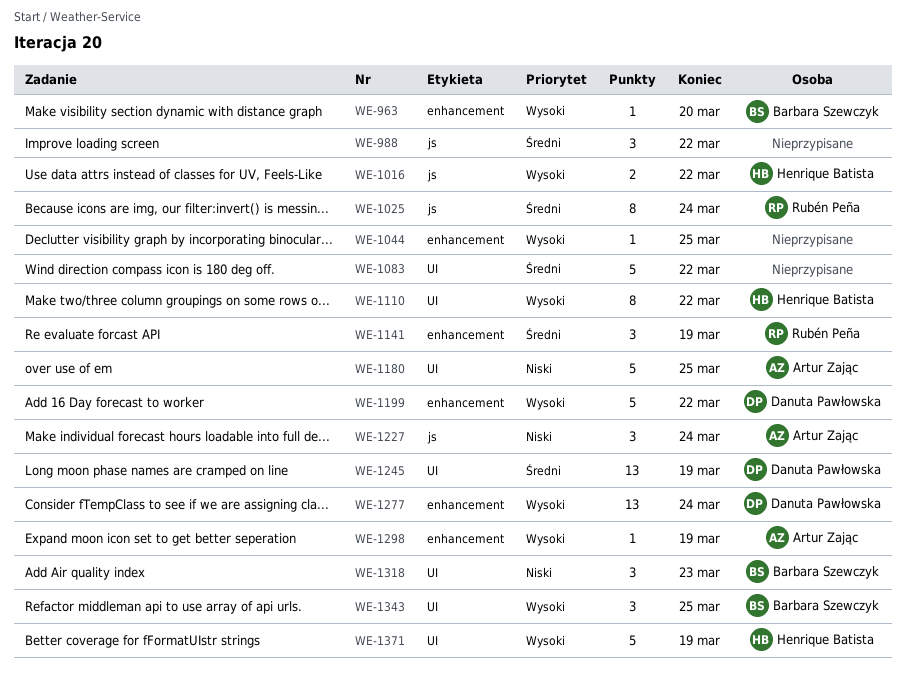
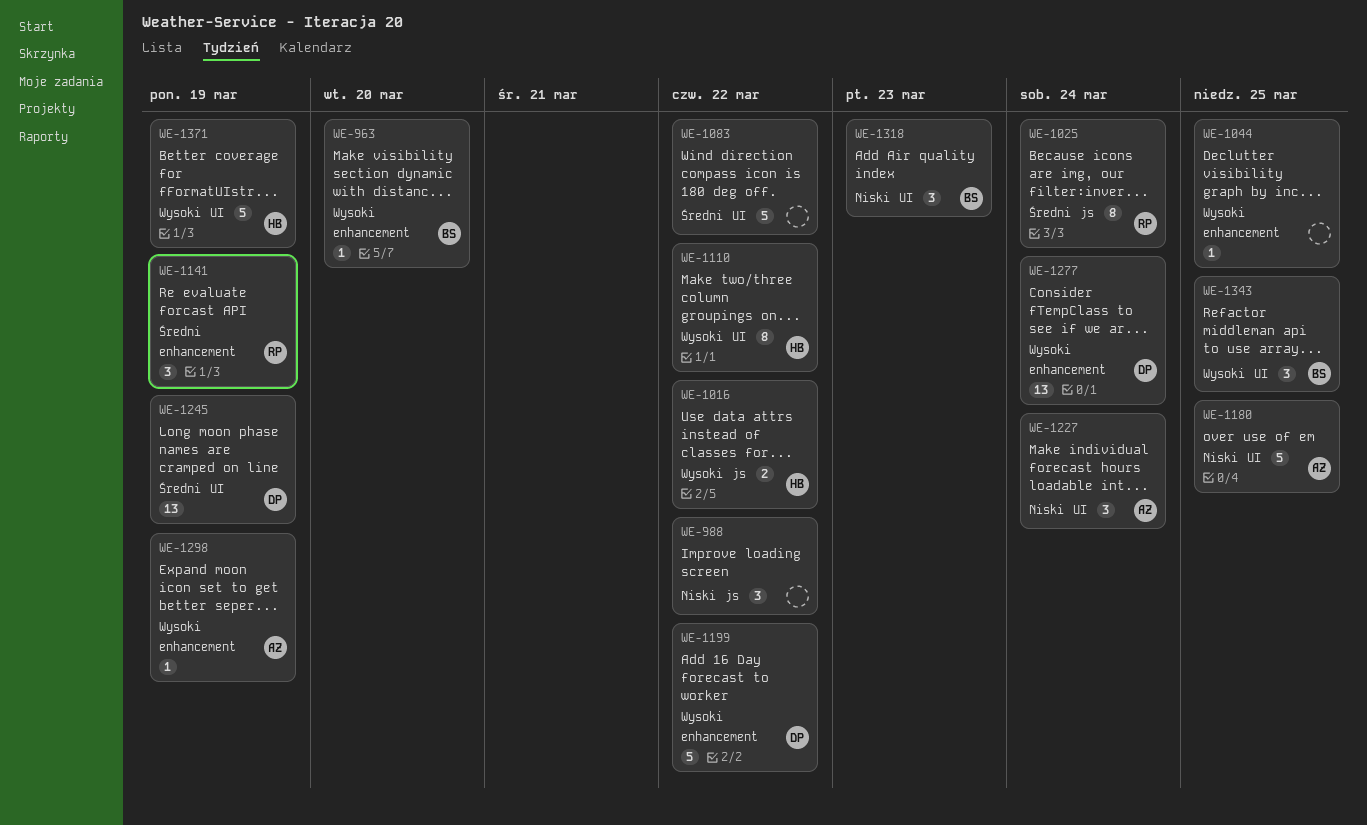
WE-988, priority: Średni -> Niski
WE-1227, label: js -> UI

